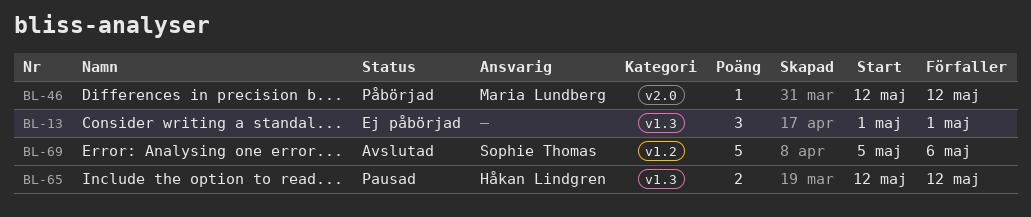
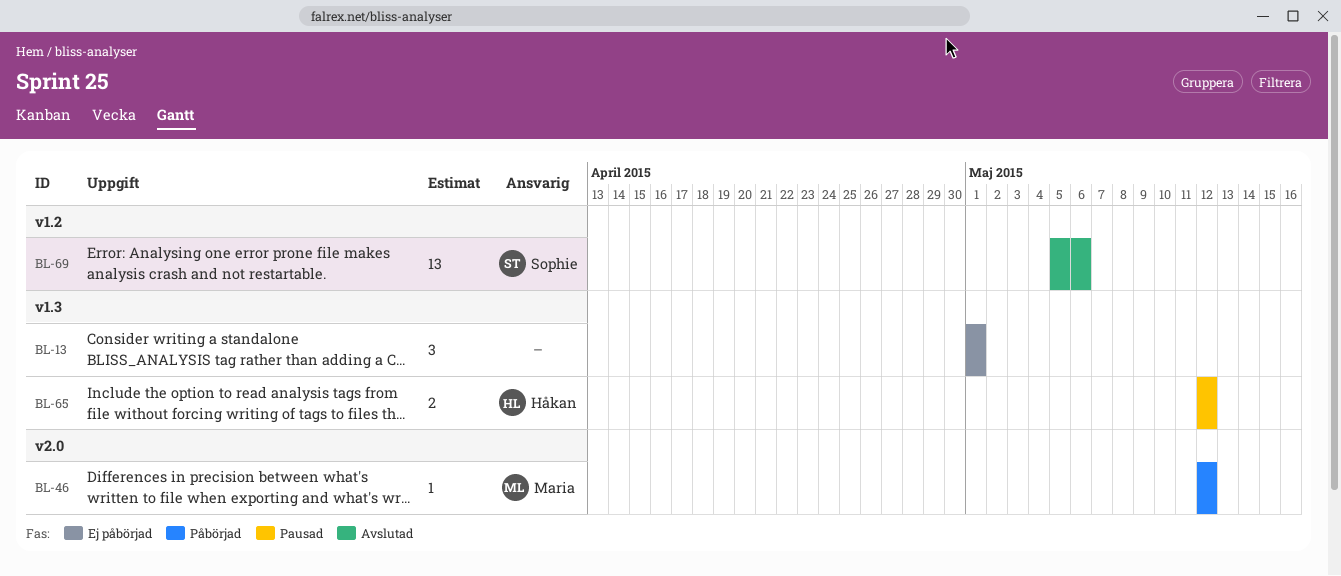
BL-69, estimate: 5 -> 13

